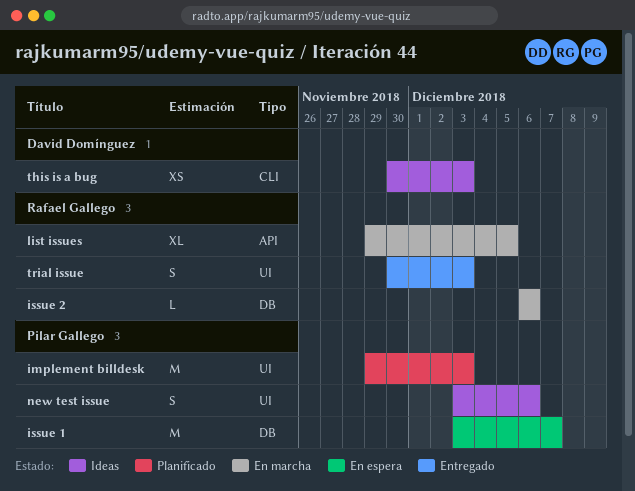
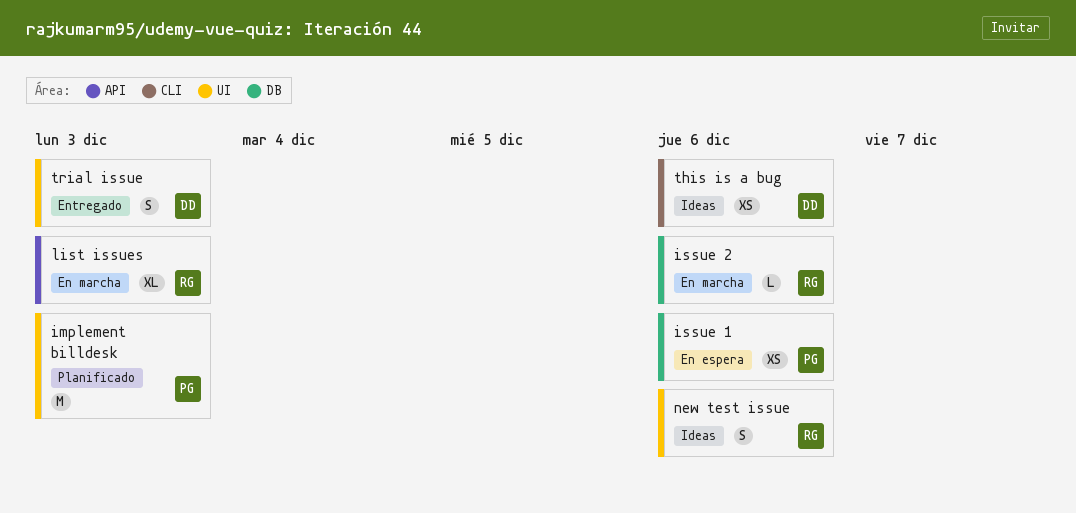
issue 1, estimate: M -> XS
issue 1, due: Dec 7 -> Dec 6
list issues, due: Dec 5 -> Dec 3
new test issue, owner: Pilar Gallego -> Rafael Gallego
this is a bug, due: Dec 3 -> Dec 6
trial issue, owner: Rafael Gallego -> David Domínguez

